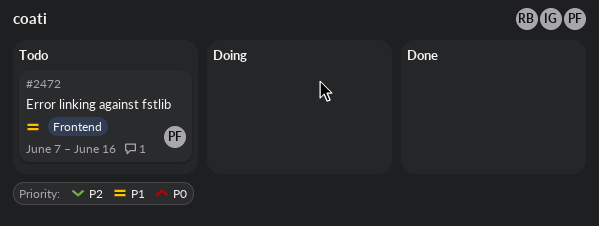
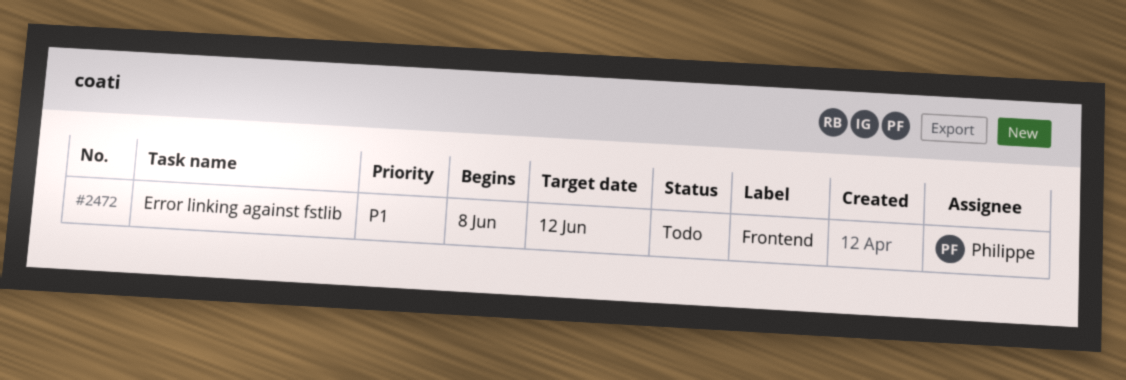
#2472, start: Jun 7 -> Jun 8
#2472, due: Jun 16 -> Jun 12

